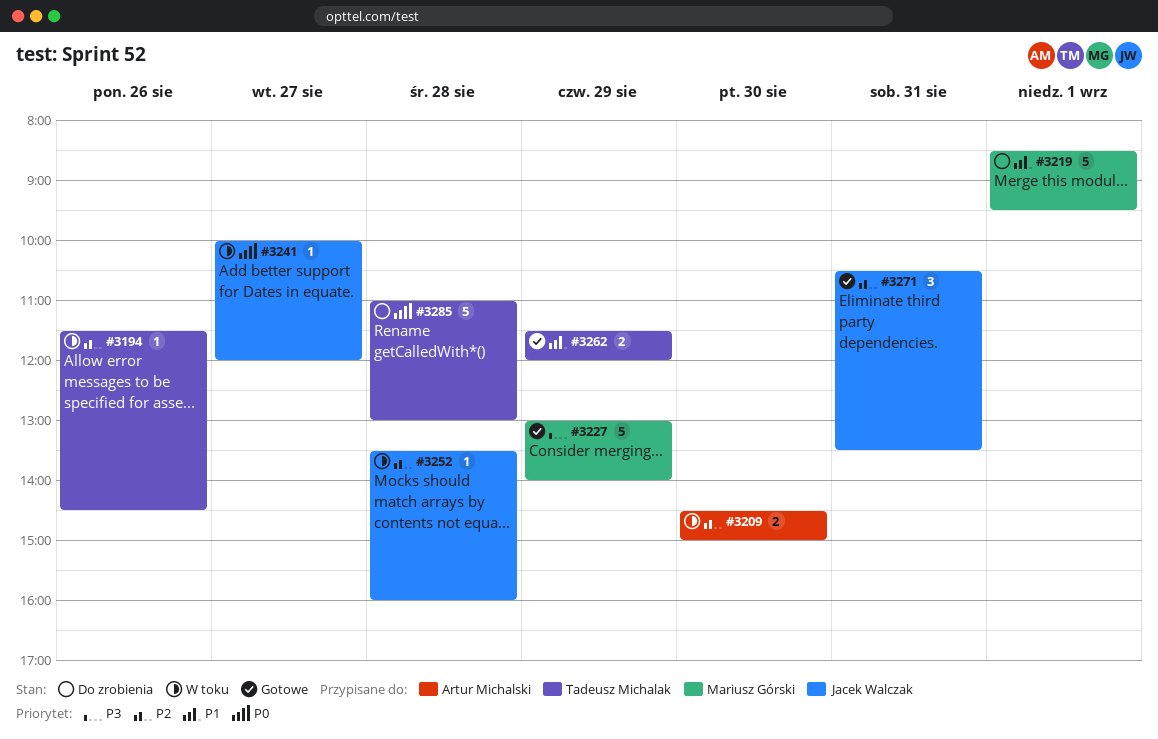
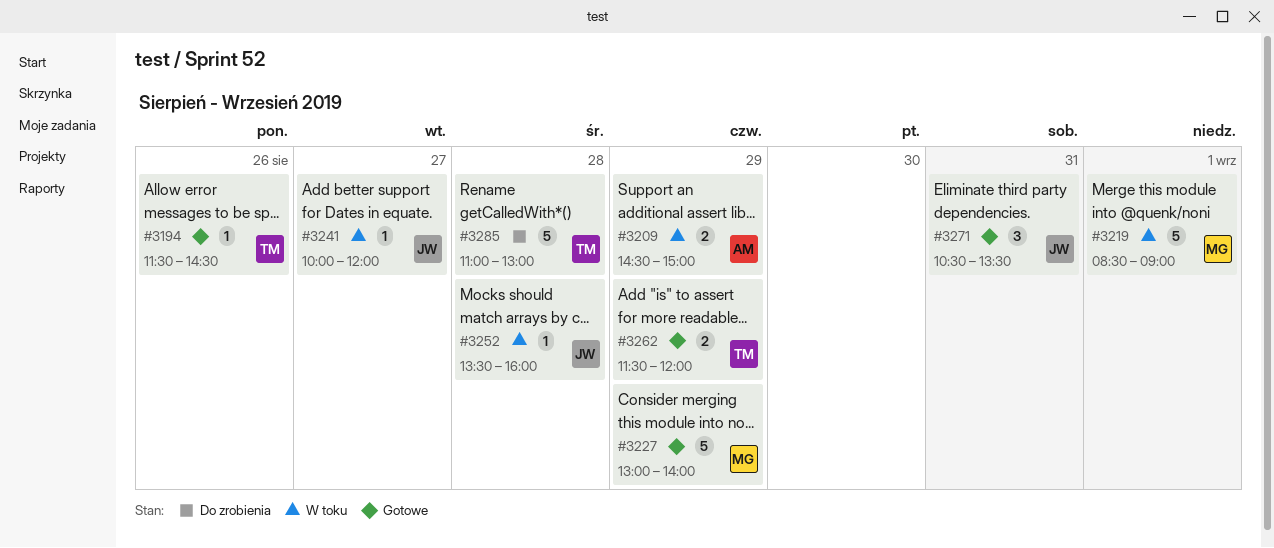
#3194, status: W toku -> Gotowe
#3209, day: Aug 30 -> Aug 29
#3219, status: Do zrobienia -> W toku
#3219, ends: 09:30 -> 09:00

